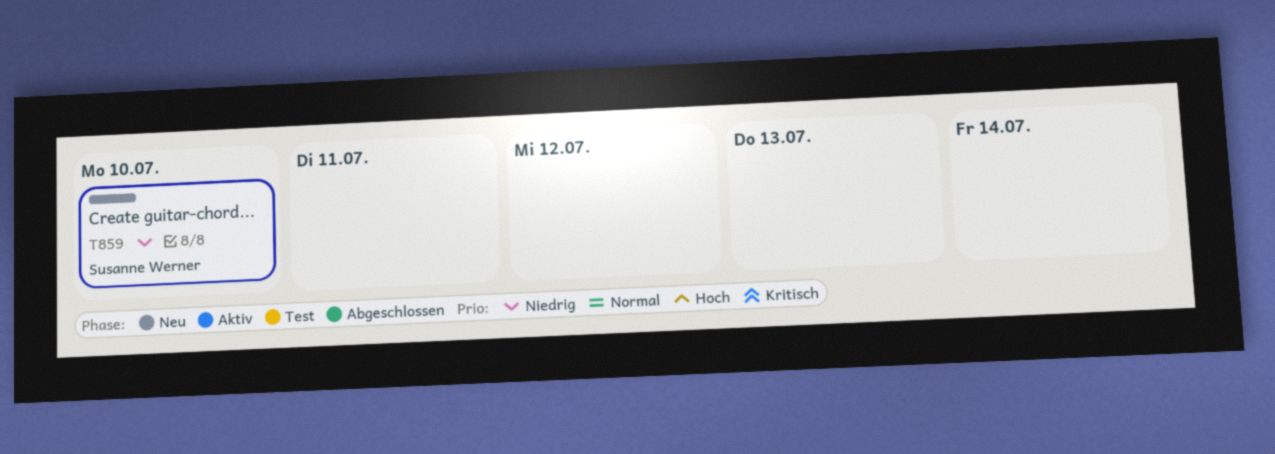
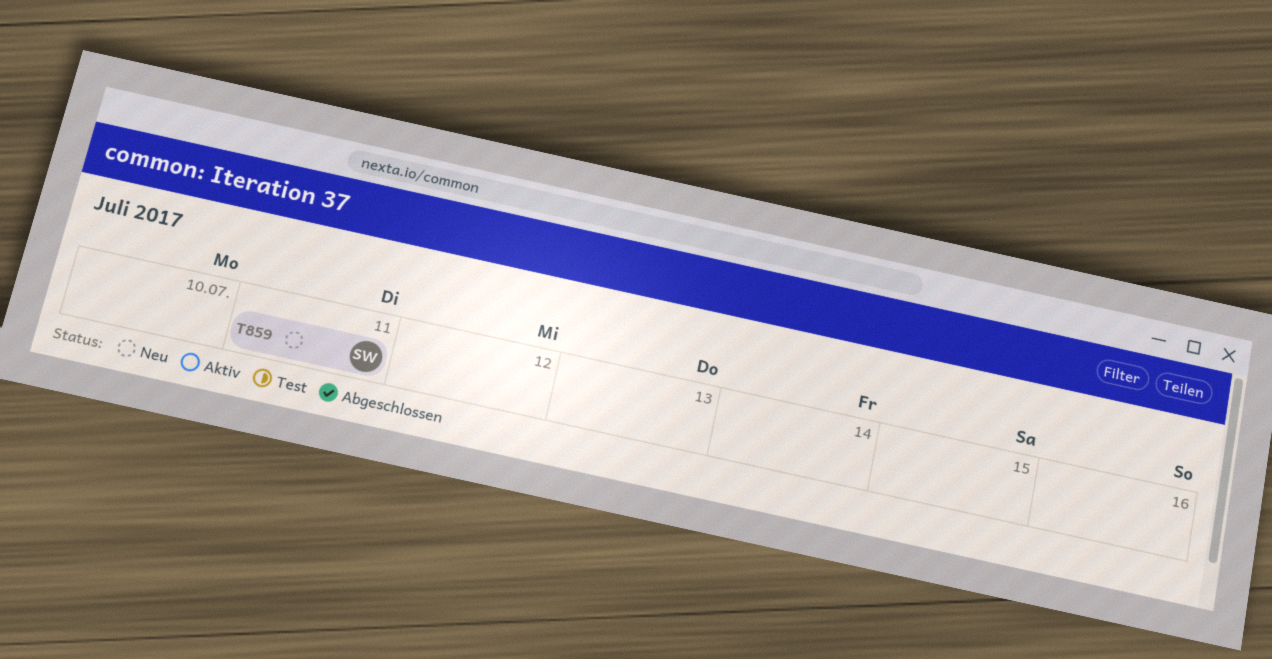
T859, due: Jul 10 -> Jul 11

